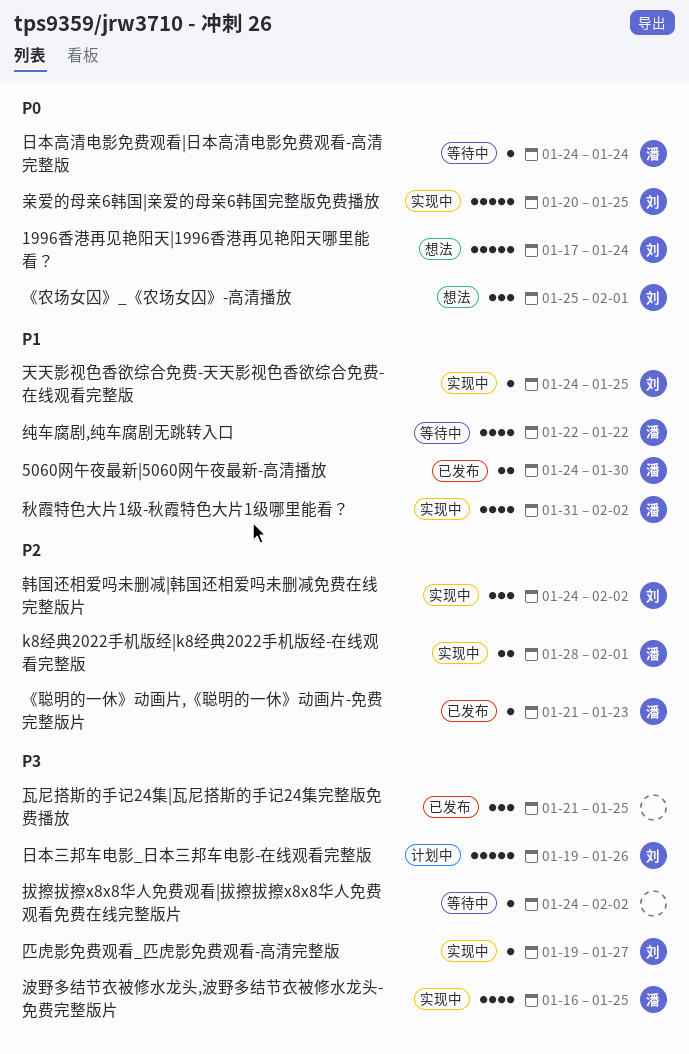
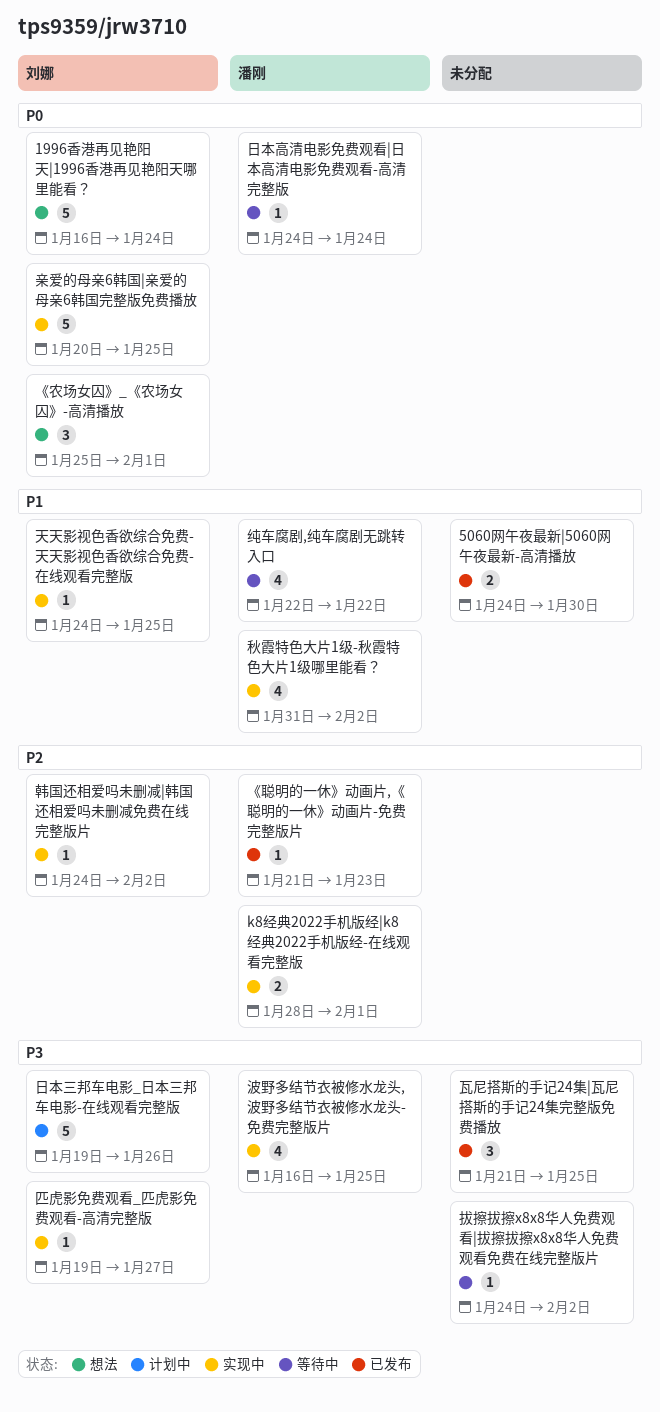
1996香港再见艳阳天|1996香港再见艳阳天哪里能看？, start: Jan 17 -> Jan 16
5060网午夜最新|5060网午夜最新-高清播放, owner: 潘刚 -> none
韩国还相爱吗未删减|韩国还相爱吗未删减免费在线完整版片, estimate: 3 -> 1

